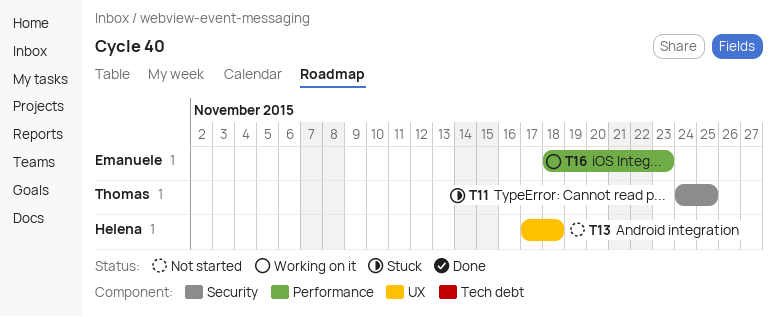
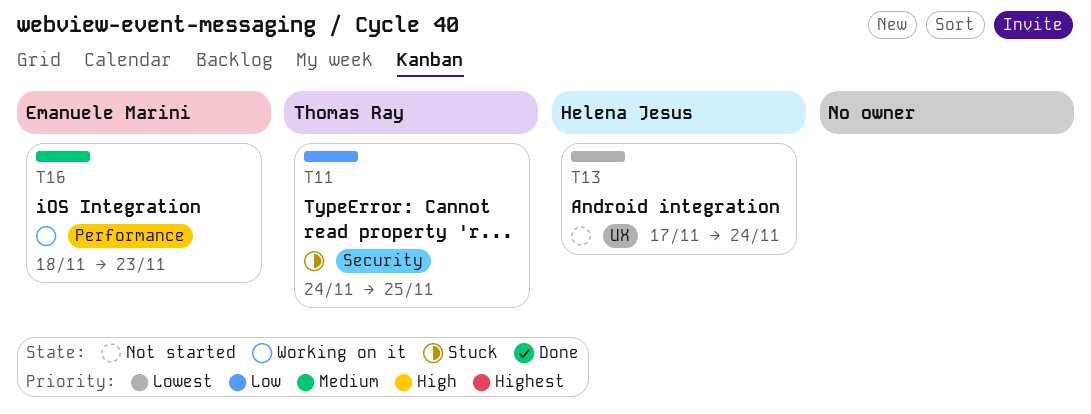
T13, due: Nov 18 -> Nov 24

